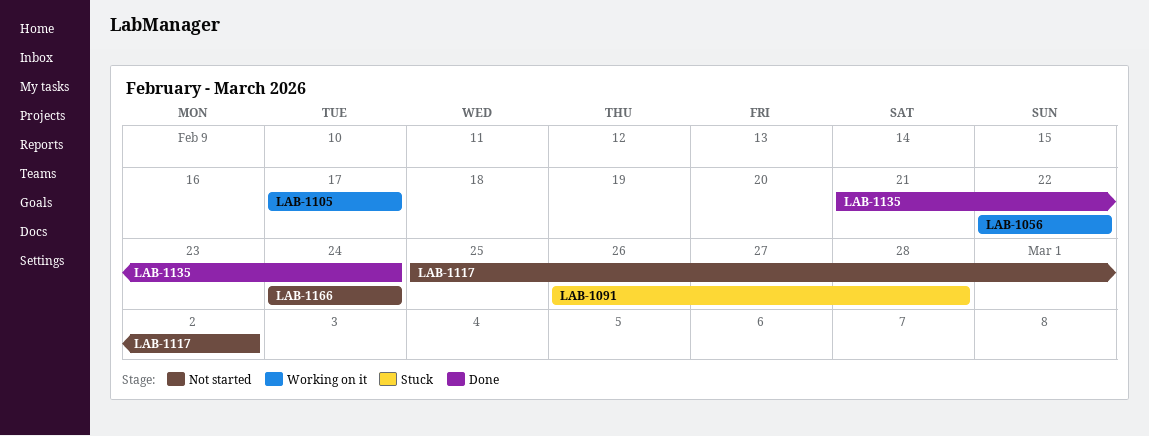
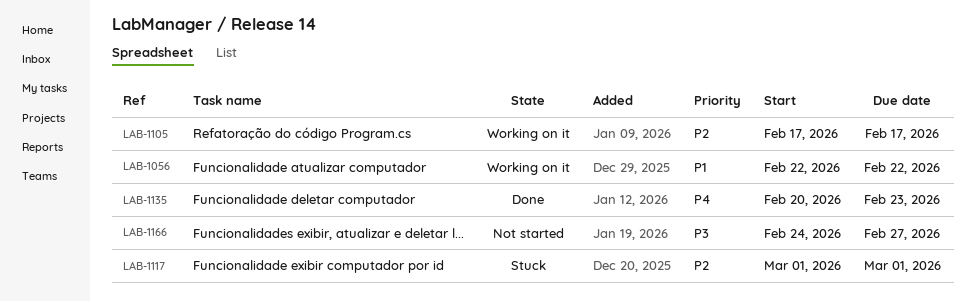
LAB-1091: present -> none
LAB-1117, status: Not started -> Stuck
LAB-1117, start: Feb 25 -> Mar 1
LAB-1117, due: Mar 2 -> Mar 1
LAB-1135, start: Feb 21 -> Feb 20
LAB-1135, due: Feb 24 -> Feb 23
LAB-1166, due: Feb 24 -> Feb 27

